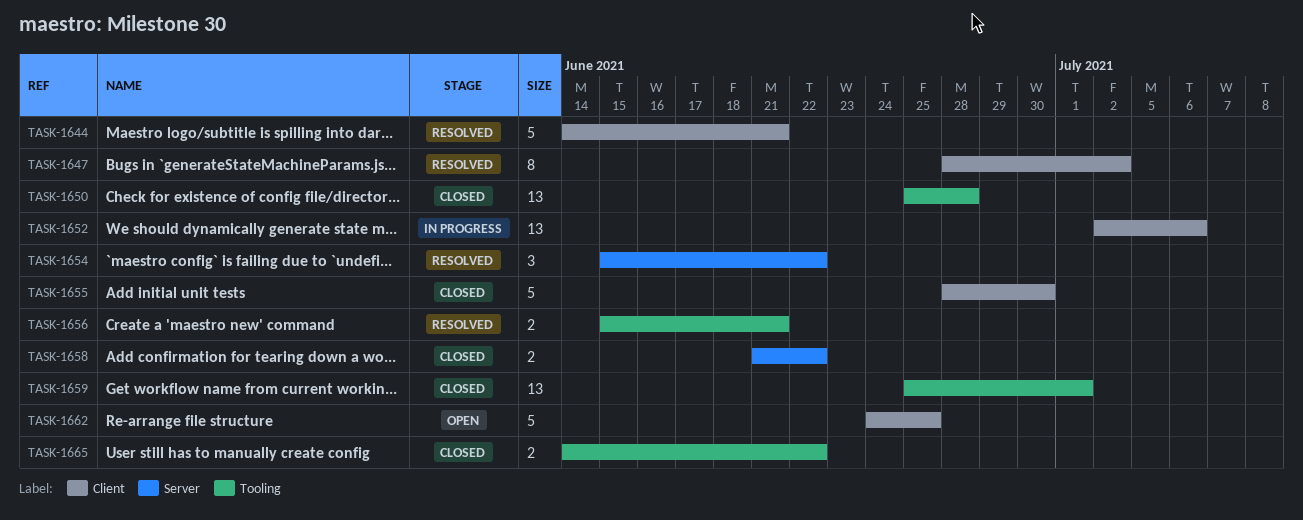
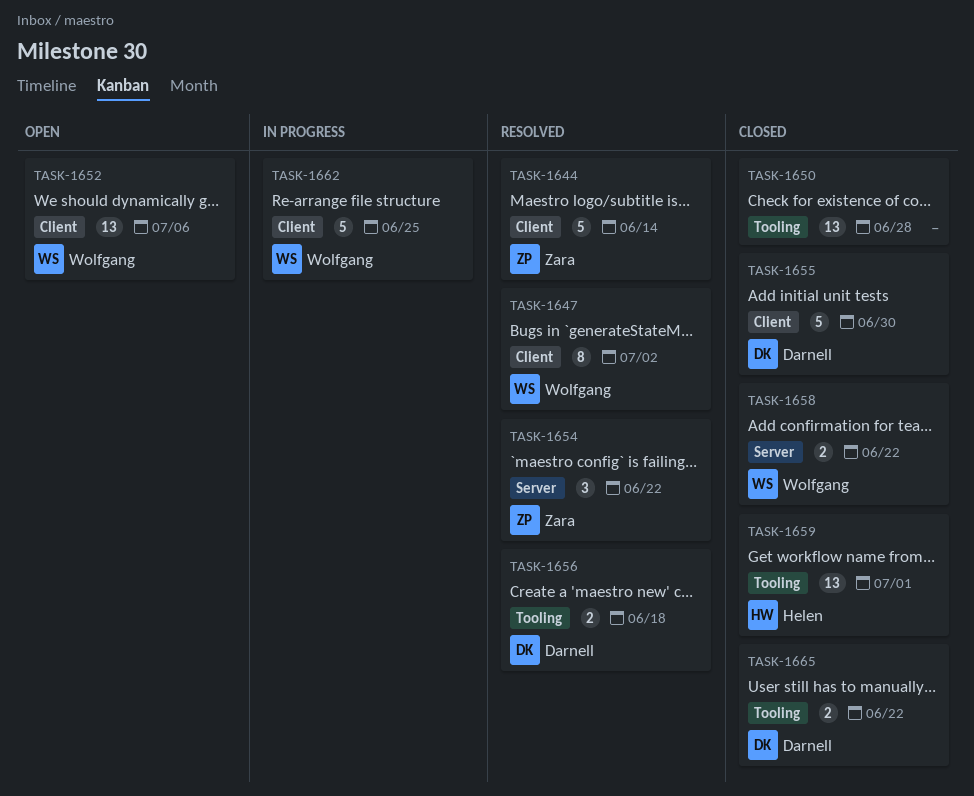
TASK-1644, due: Jun 21 -> Jun 14
TASK-1652, status: In progress -> Open
TASK-1656, due: Jun 21 -> Jun 18
TASK-1662, status: Open -> In progress

